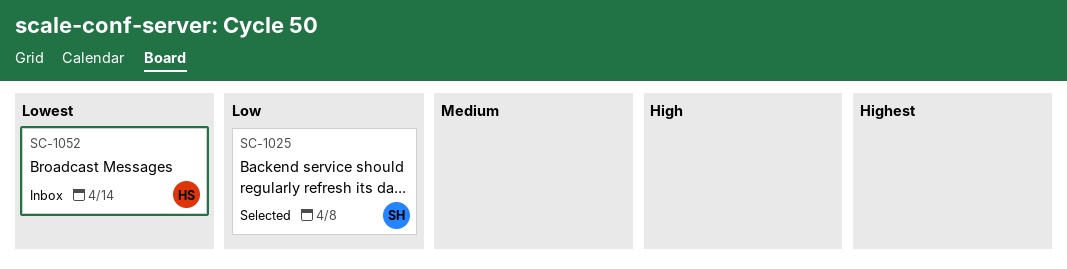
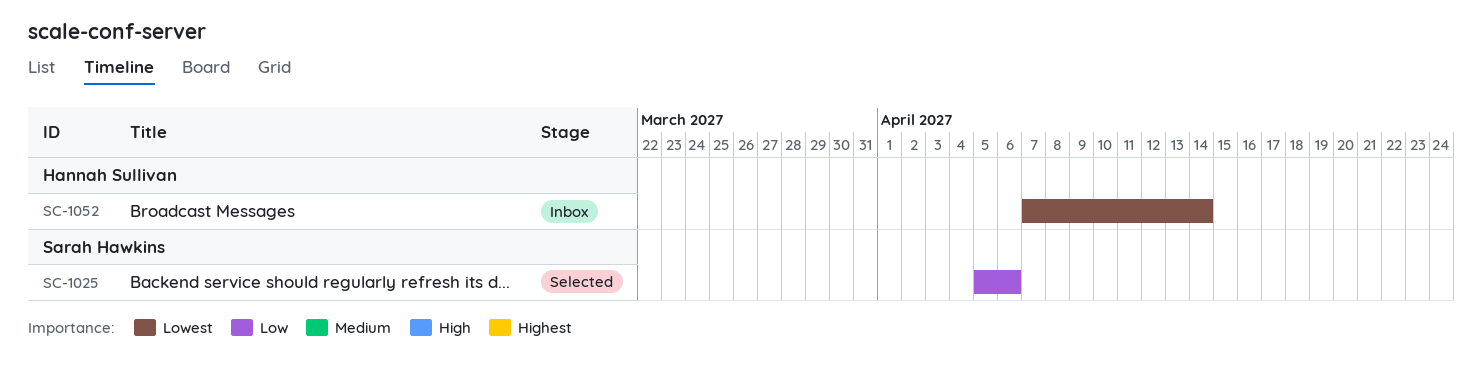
SC-1025, due: Apr 8 -> Apr 6

